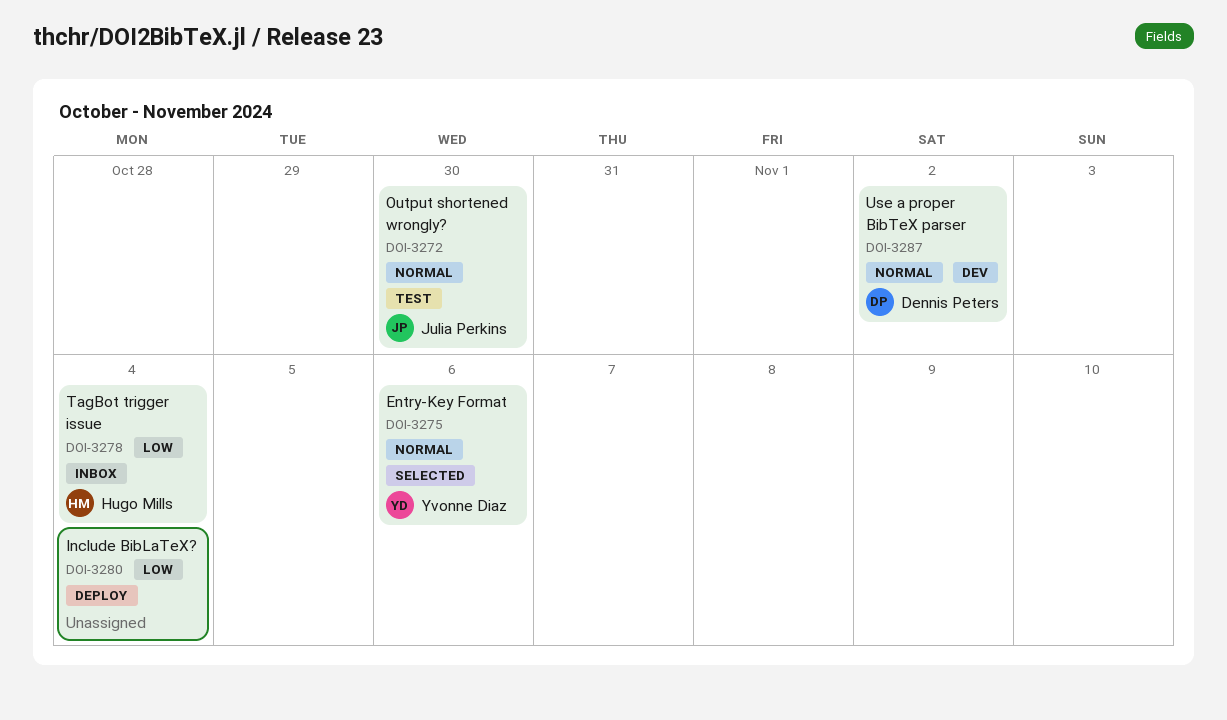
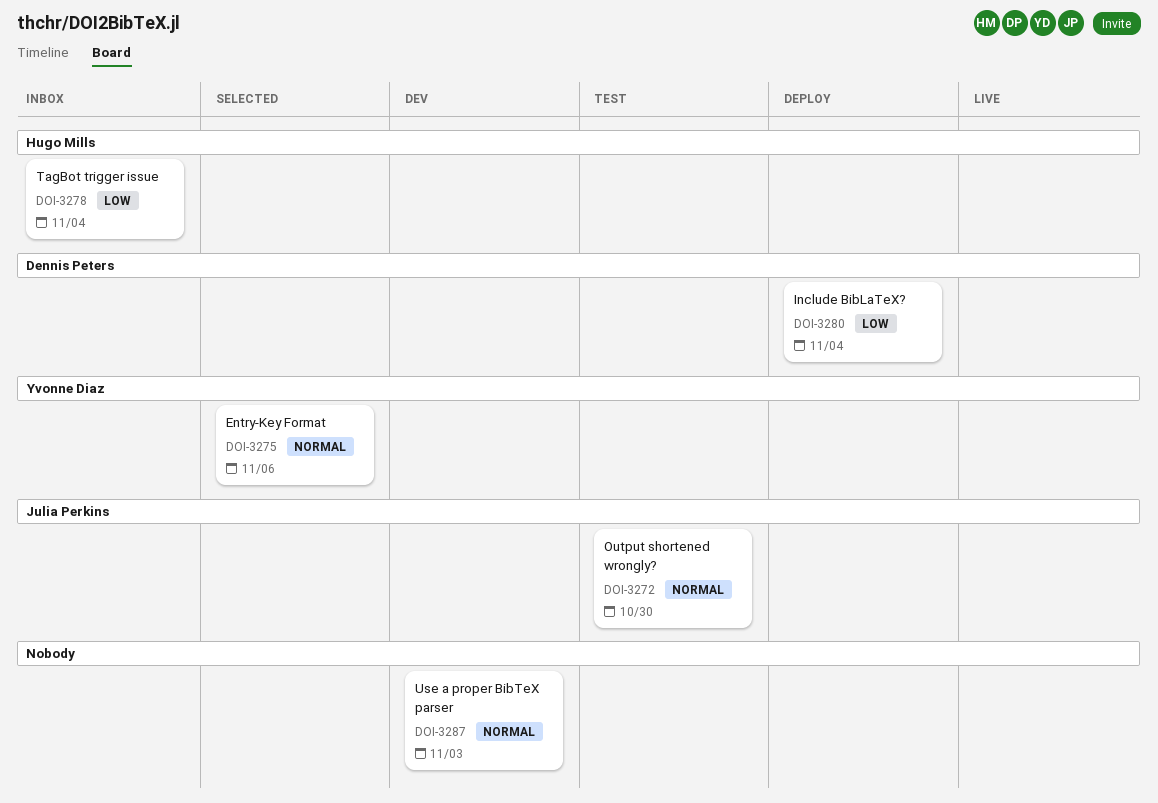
DOI-3280, owner: none -> Dennis Peters
DOI-3287, owner: Dennis Peters -> none
DOI-3287, due: Nov 2 -> Nov 3

